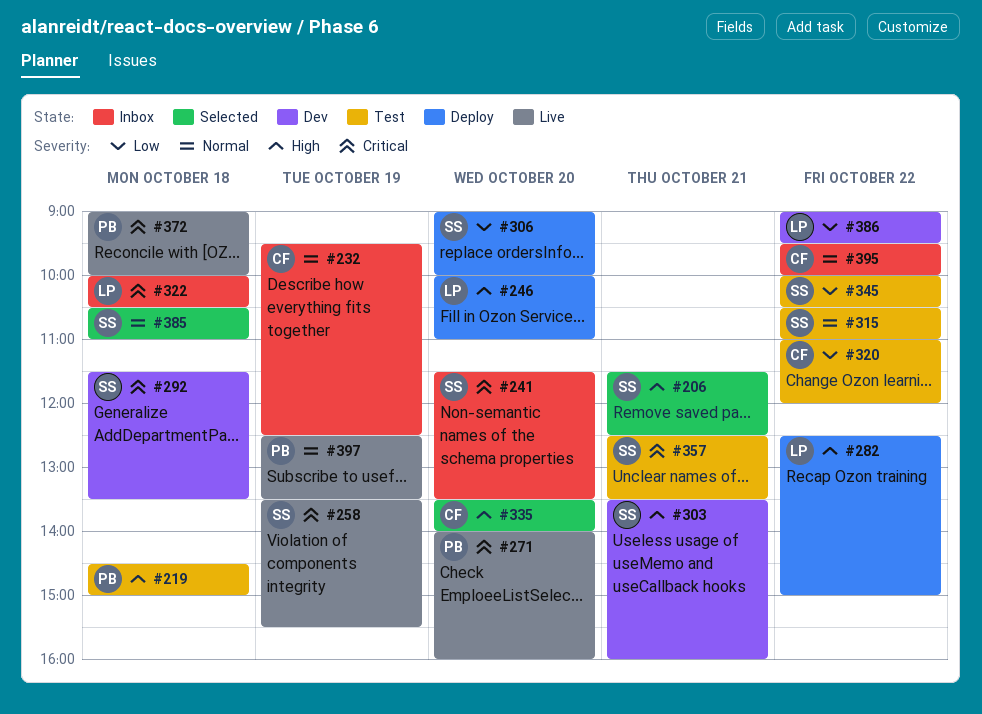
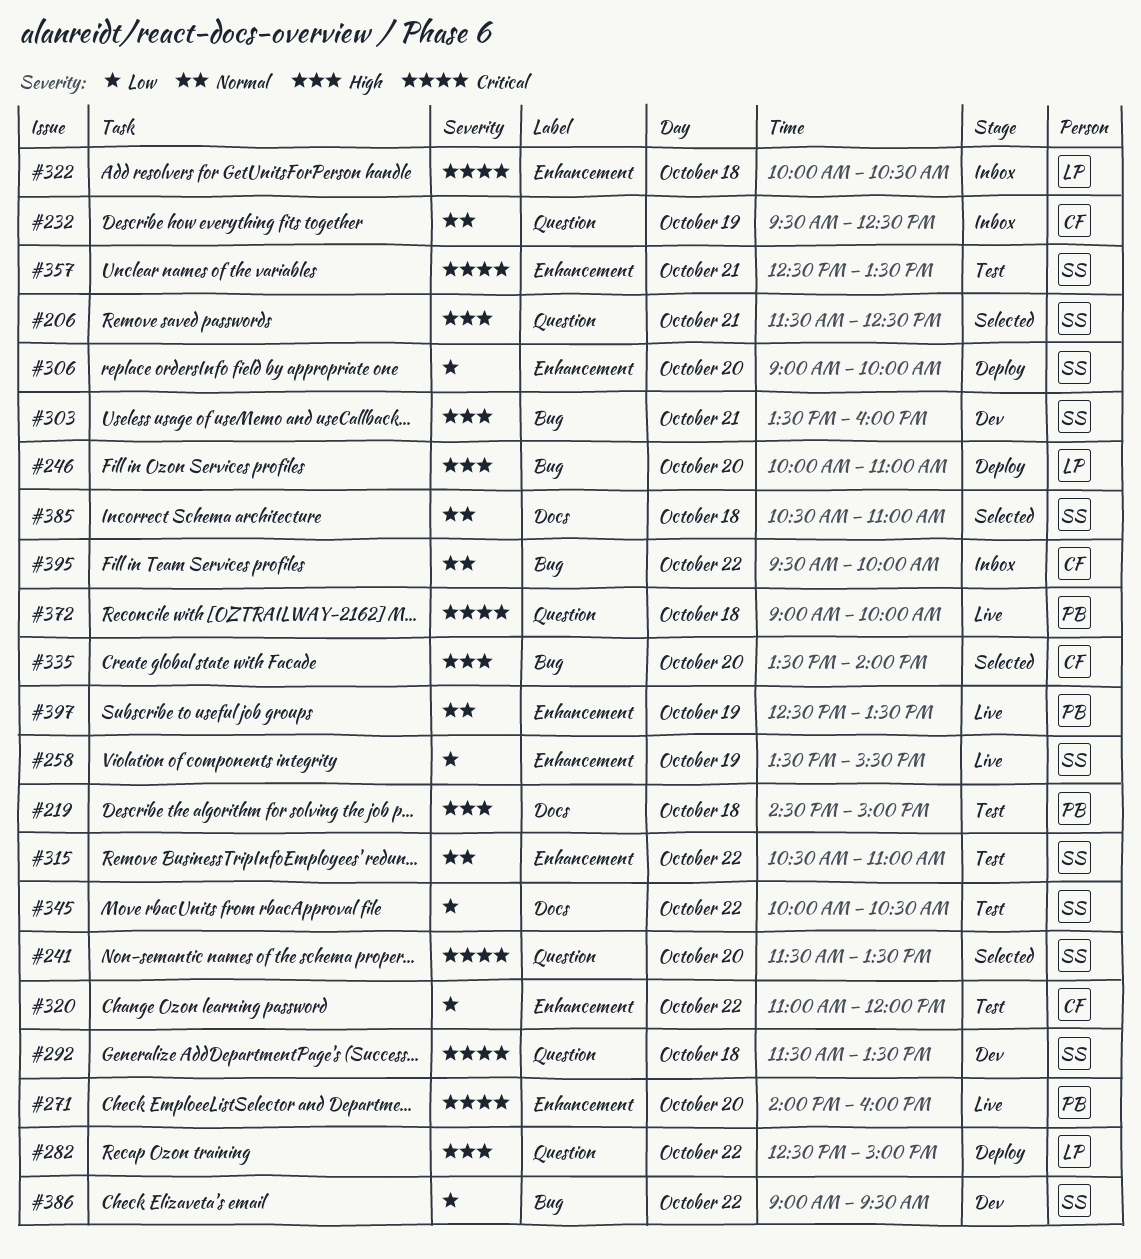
#241, status: Inbox -> Selected
#258, priority: Critical -> Low
#386, owner: LP -> SS

